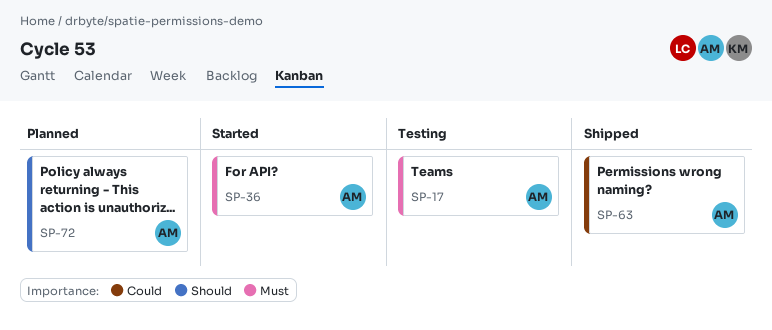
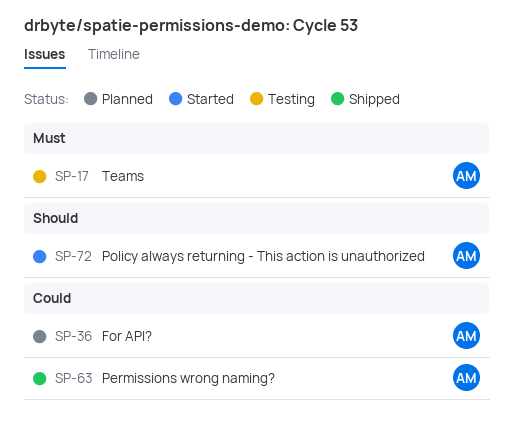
SP-36, status: Started -> Planned
SP-36, priority: Must -> Could
SP-72, status: Planned -> Started

